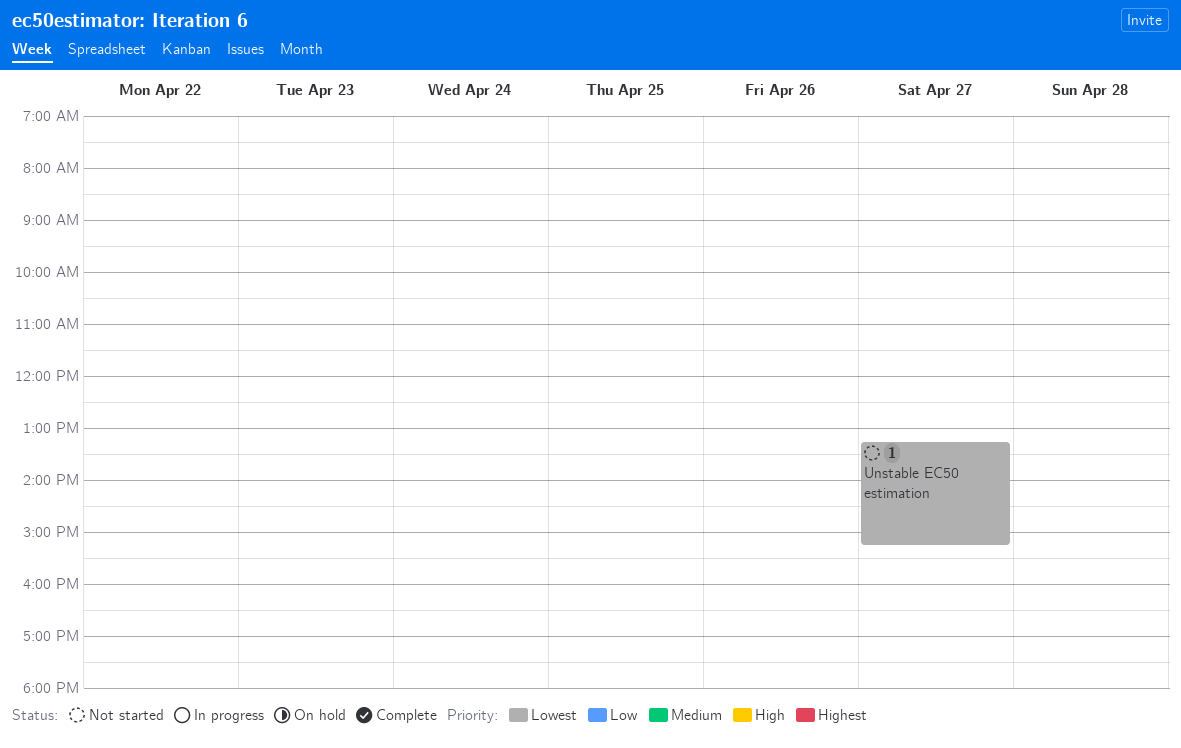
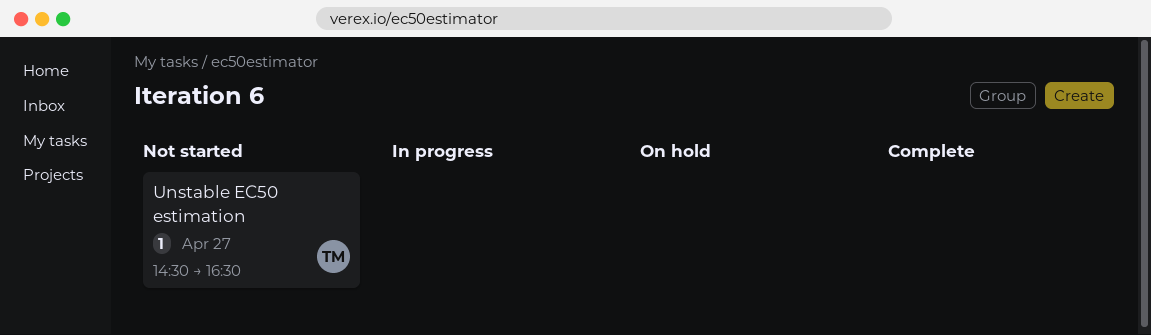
Unstable EC50 estimation, begins: 13:15 -> 14:30
Unstable EC50 estimation, ends: 15:15 -> 16:30

